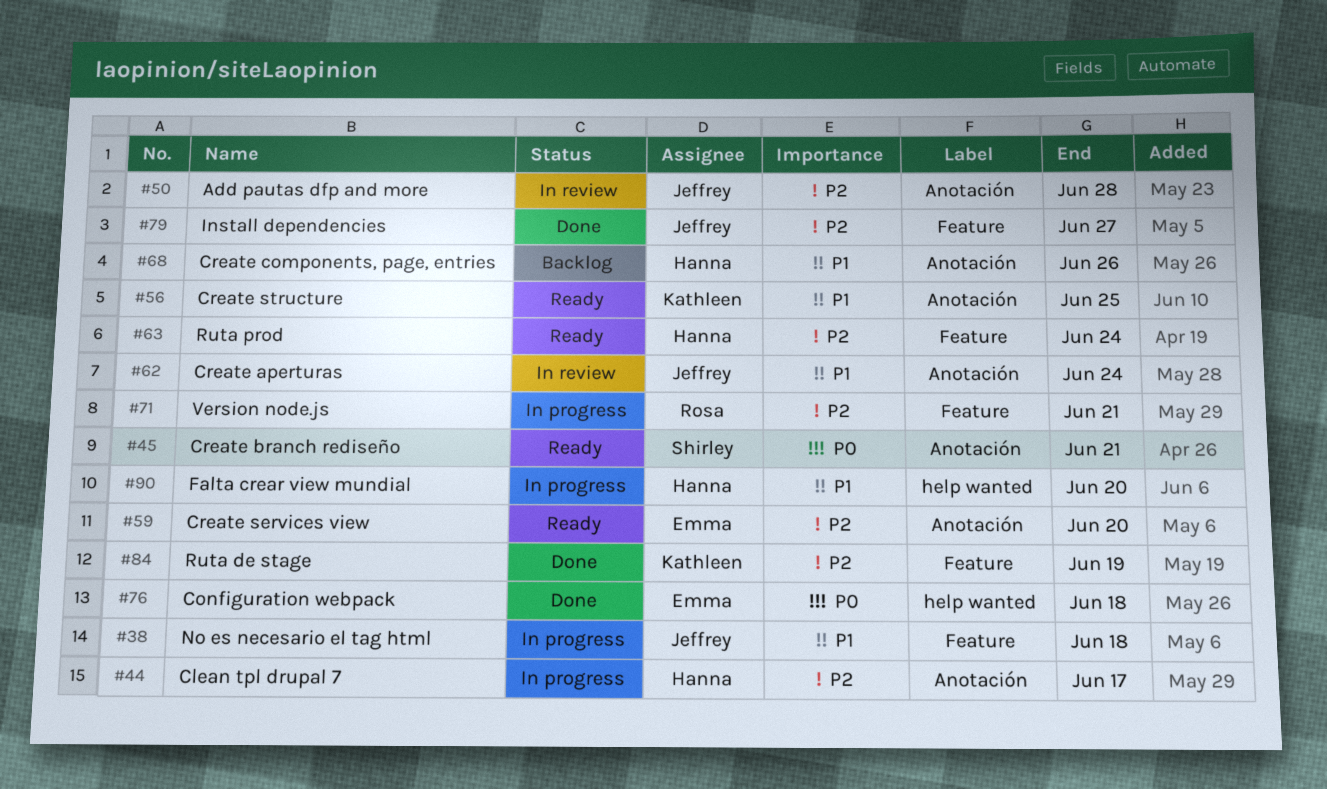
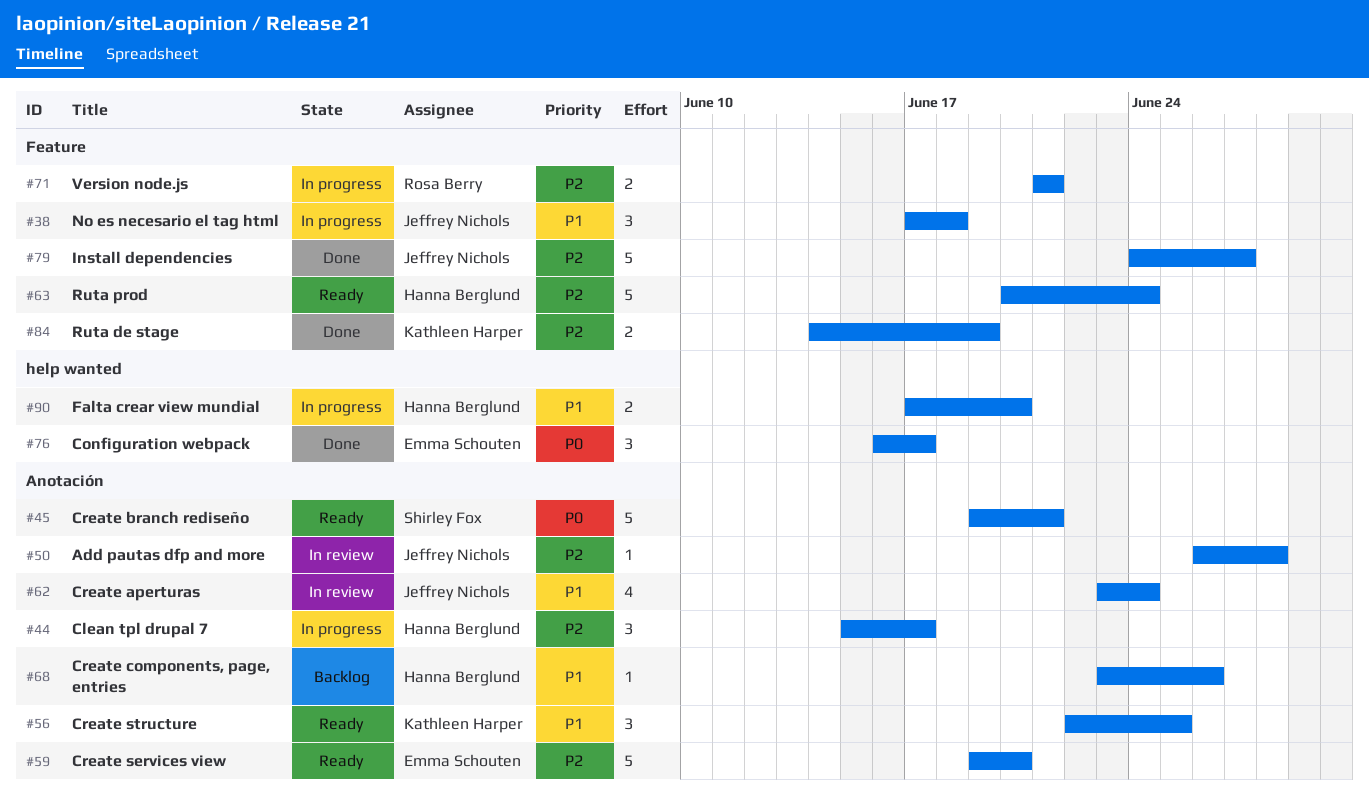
#76, due: Jun 18 -> Jun 17

